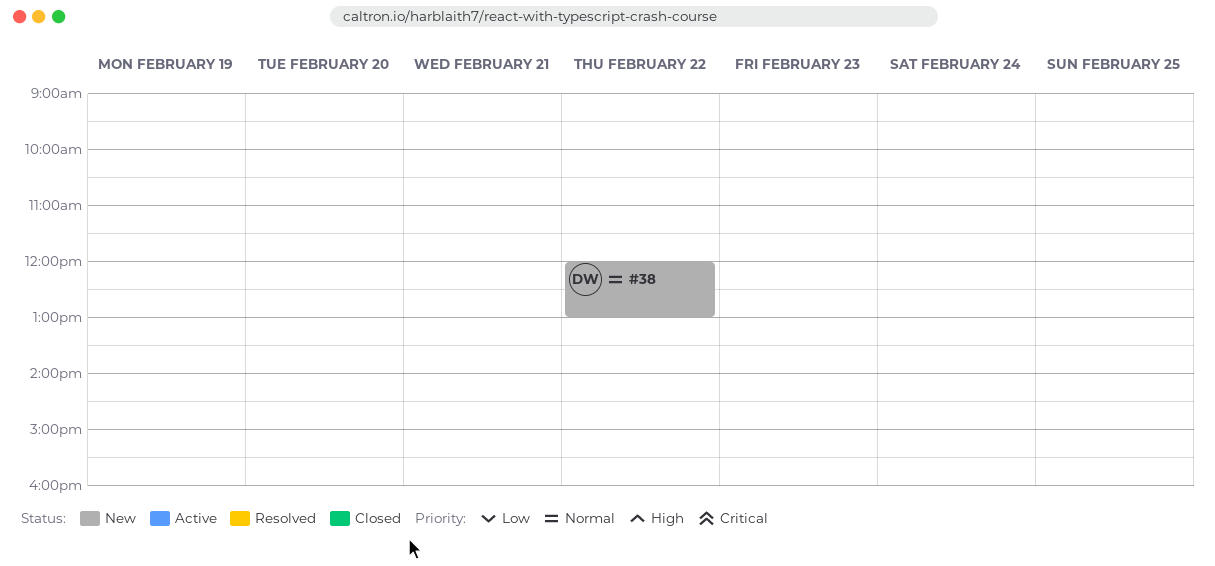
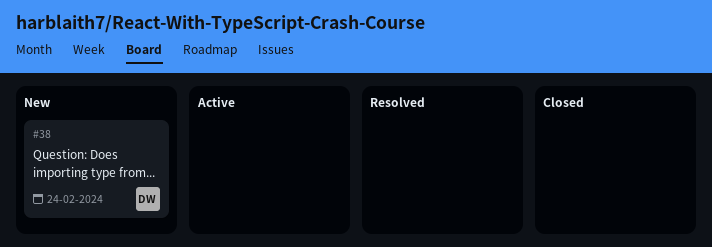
#38, day: Feb 22 -> Feb 24

